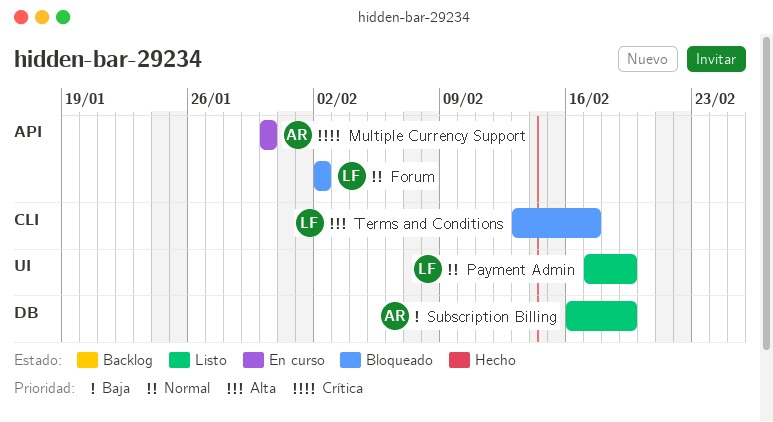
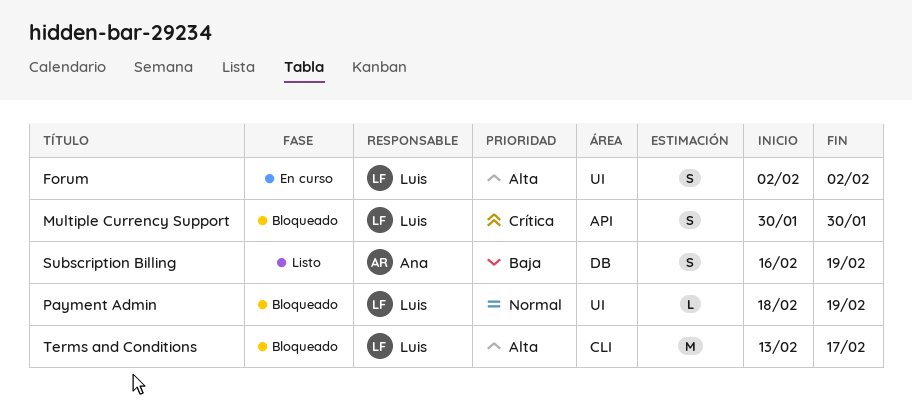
Forum, status: Bloqueado -> En curso
Forum, priority: Normal -> Alta
Forum, label: API -> UI
Multiple Currency Support, status: En curso -> Bloqueado
Multiple Currency Support, owner: Ana -> Luis
Payment Admin, status: Listo -> Bloqueado
Payment Admin, start: Feb 17 -> Feb 18

